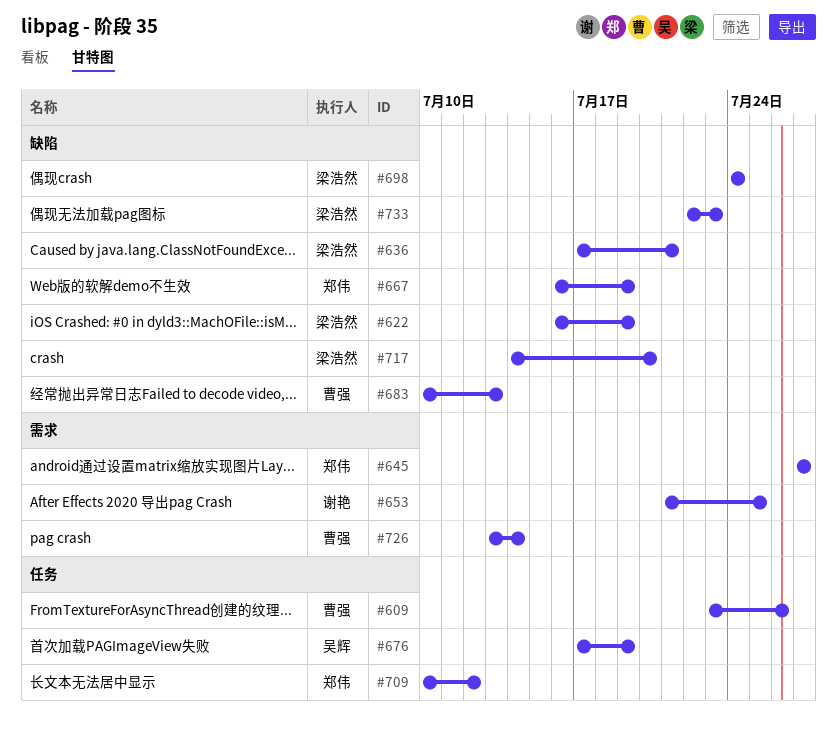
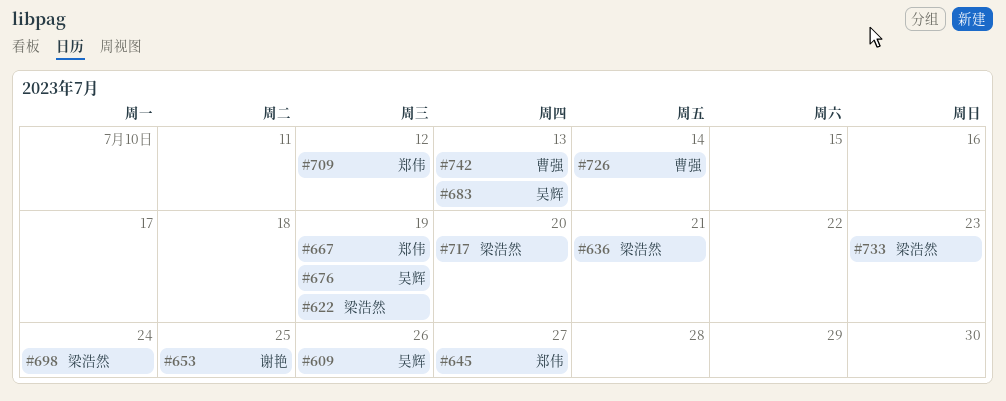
#609, owner: 曹强 -> 吴辉
#683, owner: 曹强 -> 吴辉
#742: none -> present

